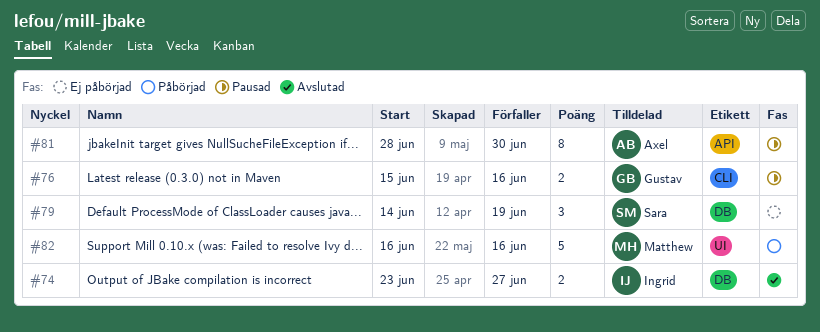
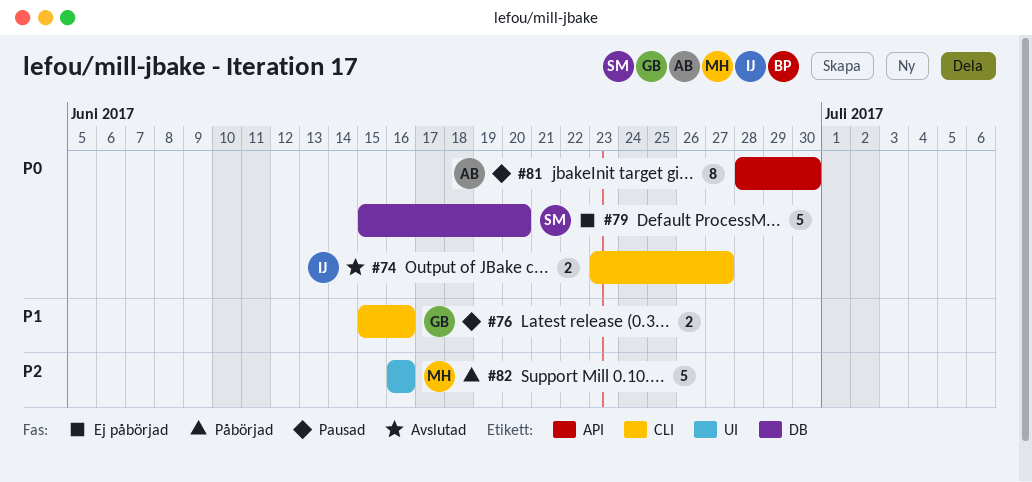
#74, label: DB -> CLI
#79, estimate: 3 -> 5
#79, start: Jun 14 -> Jun 15
#79, due: Jun 19 -> Jun 20

